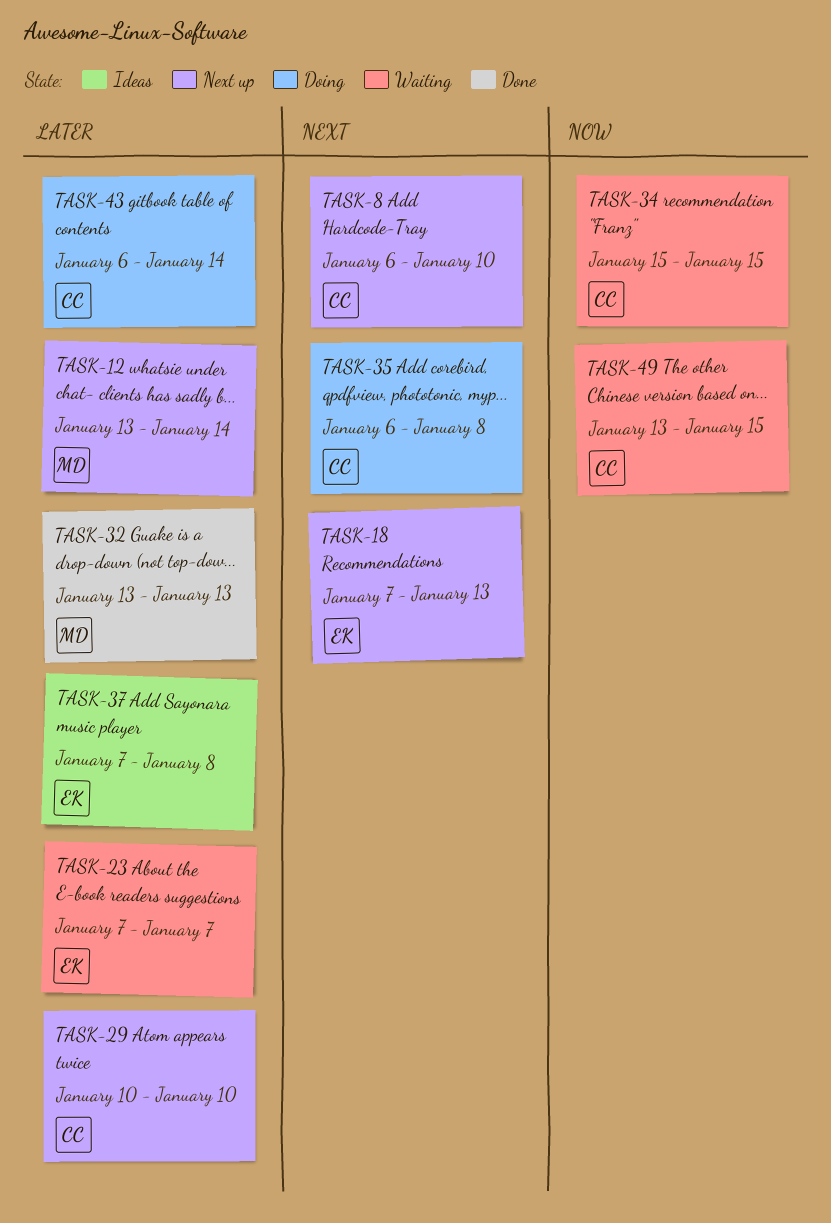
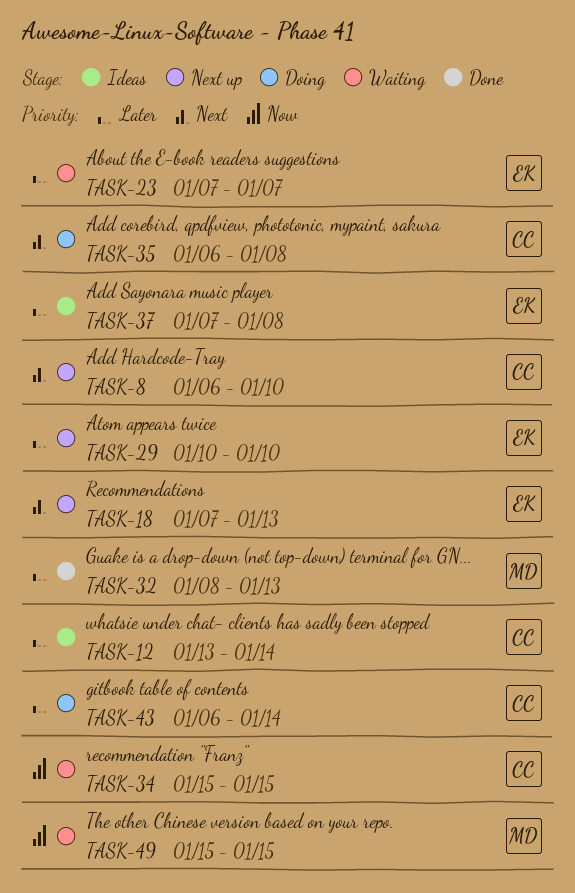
TASK-12, status: Next up -> Ideas
TASK-12, owner: MD -> CC
TASK-29, owner: CC -> EK
TASK-32, start: Jan 13 -> Jan 8
TASK-49, owner: CC -> MD
TASK-49, start: Jan 13 -> Jan 15

